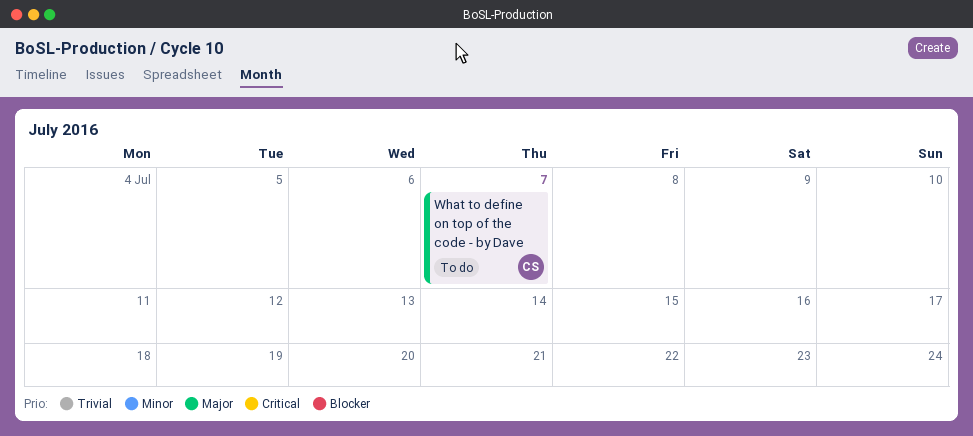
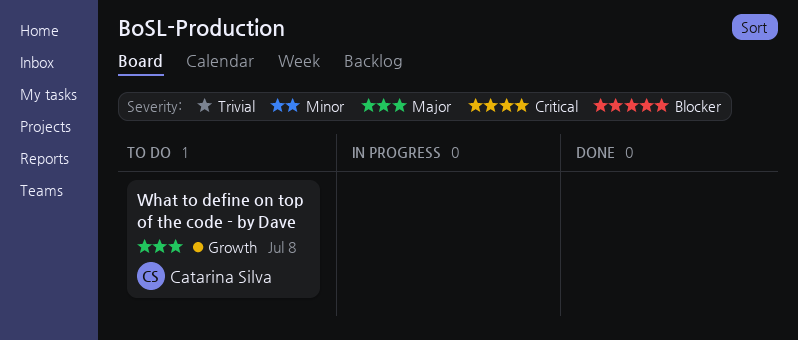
What to define on top of the code - by Dave, due: Jul 7 -> Jul 8

